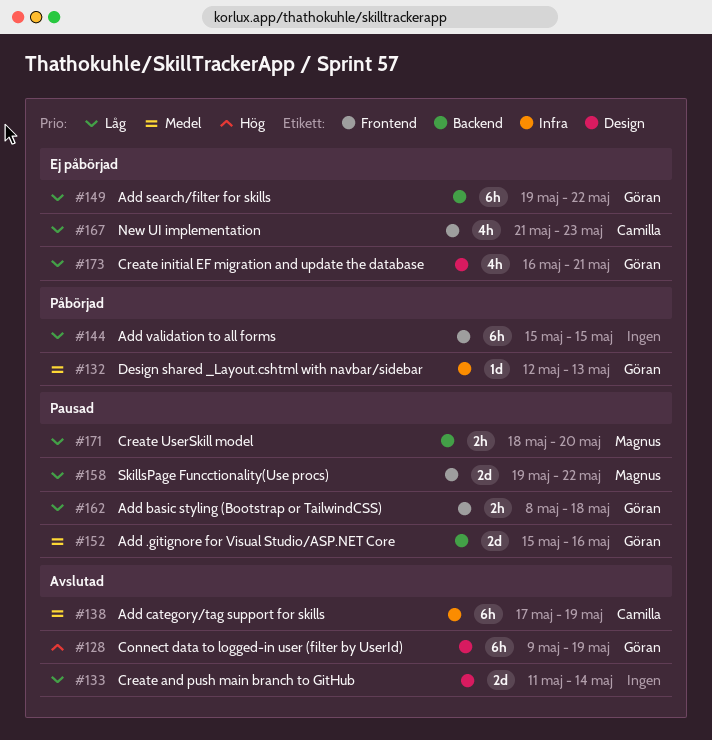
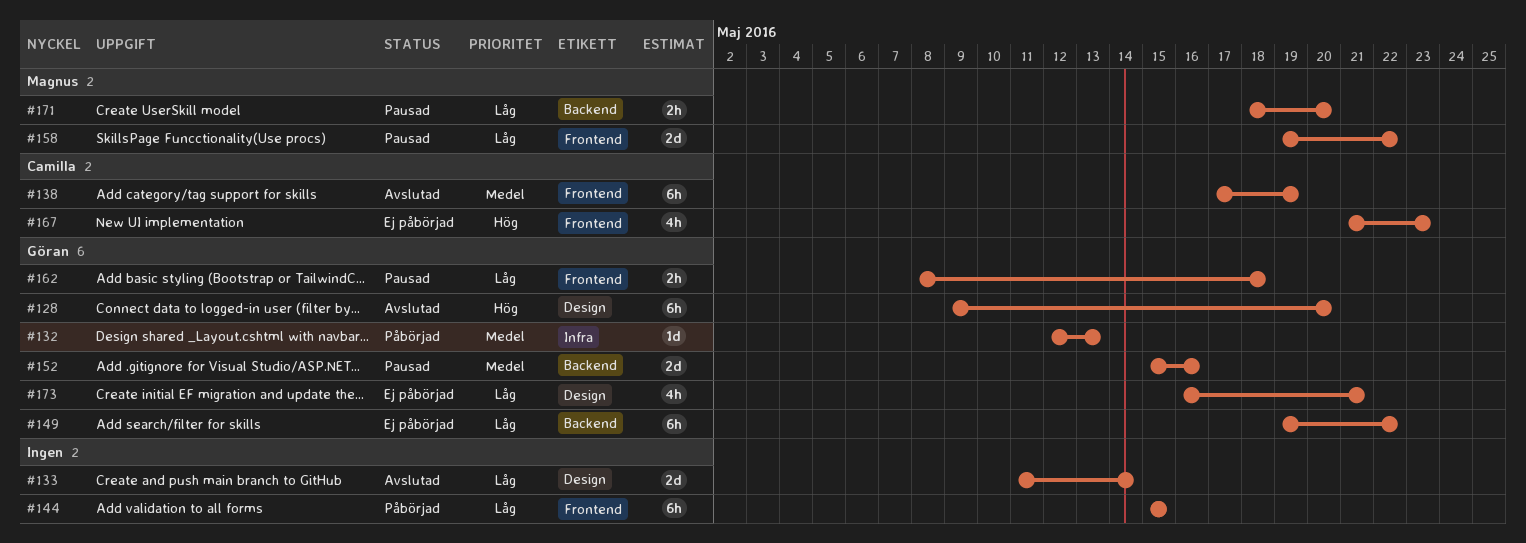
#128, due: May 19 -> May 20
#138, label: Infra -> Frontend
#167, priority: Låg -> Hög

